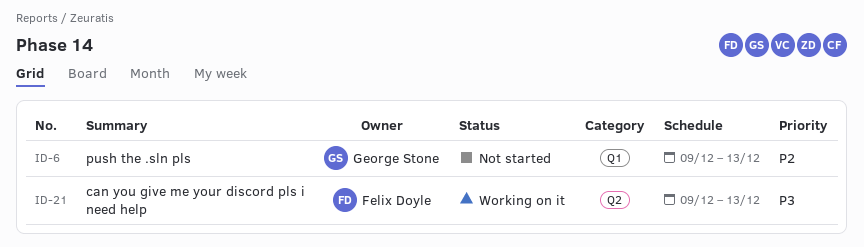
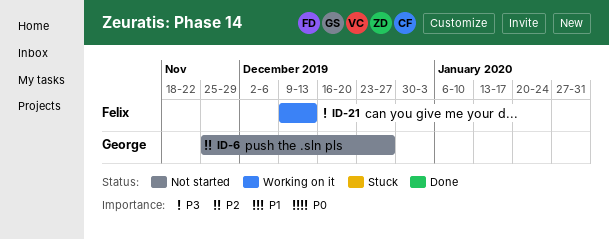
ID-6, start: Dec 9 -> Nov 25
ID-6, due: Dec 13 -> Dec 27

